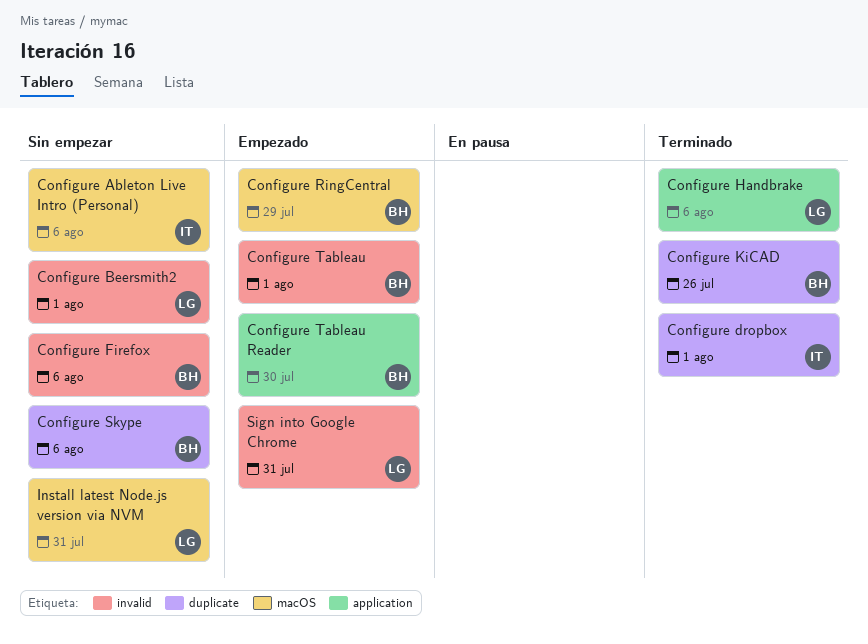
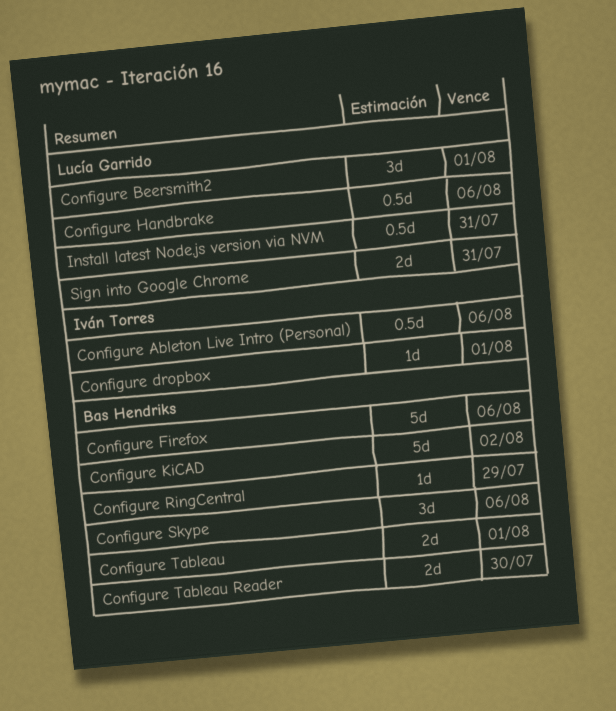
Configure KiCAD, due: Jul 26 -> Aug 2

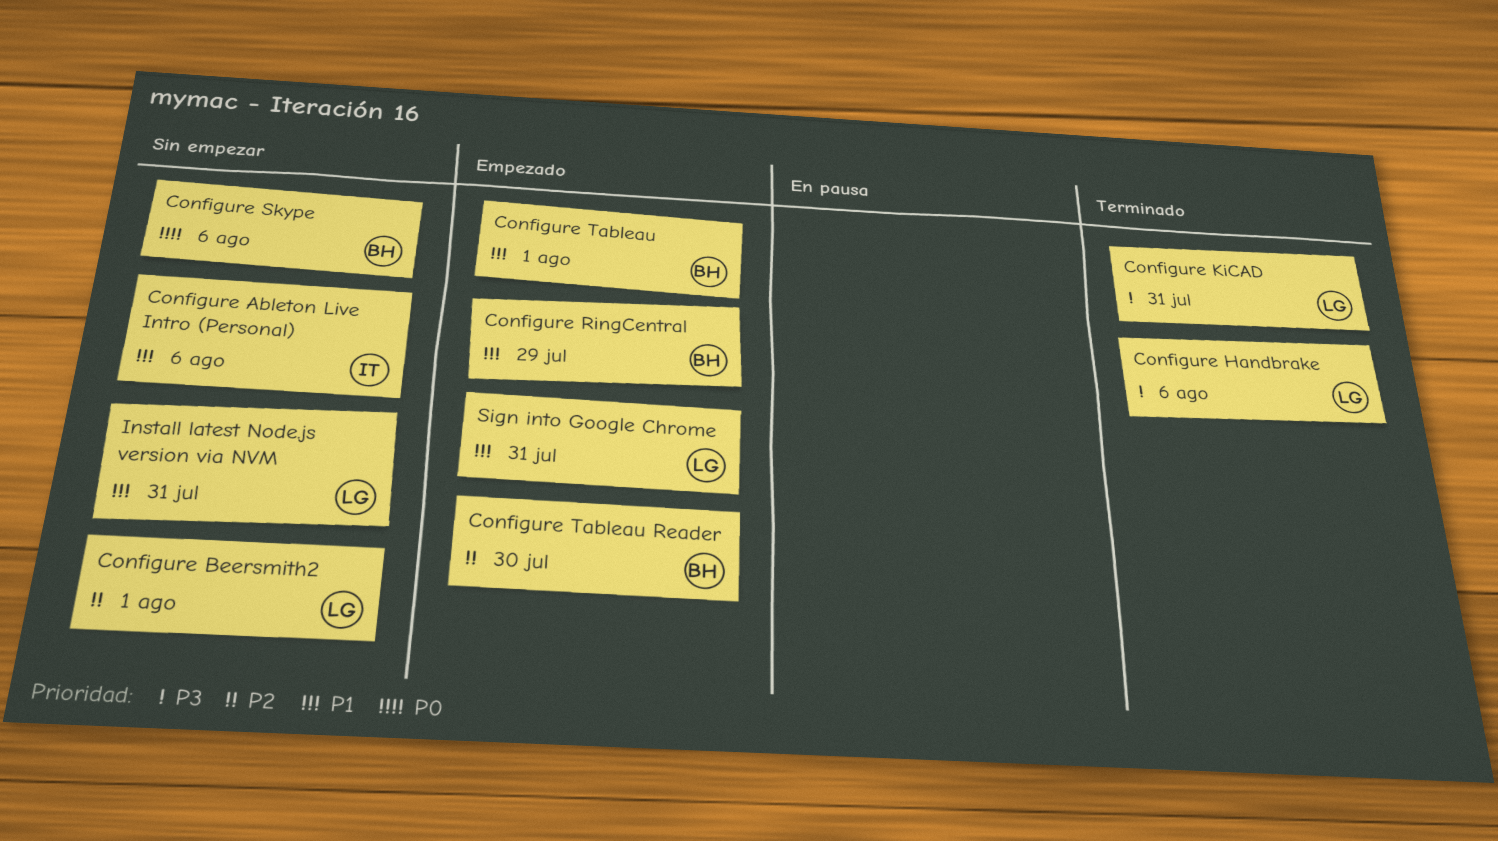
Configure dropbox: present -> none
Configure Firefox: present -> none
Configure KiCAD, owner: Bas Hendriks -> Lucía Garrido
Configure KiCAD, due: Aug 2 -> Jul 31

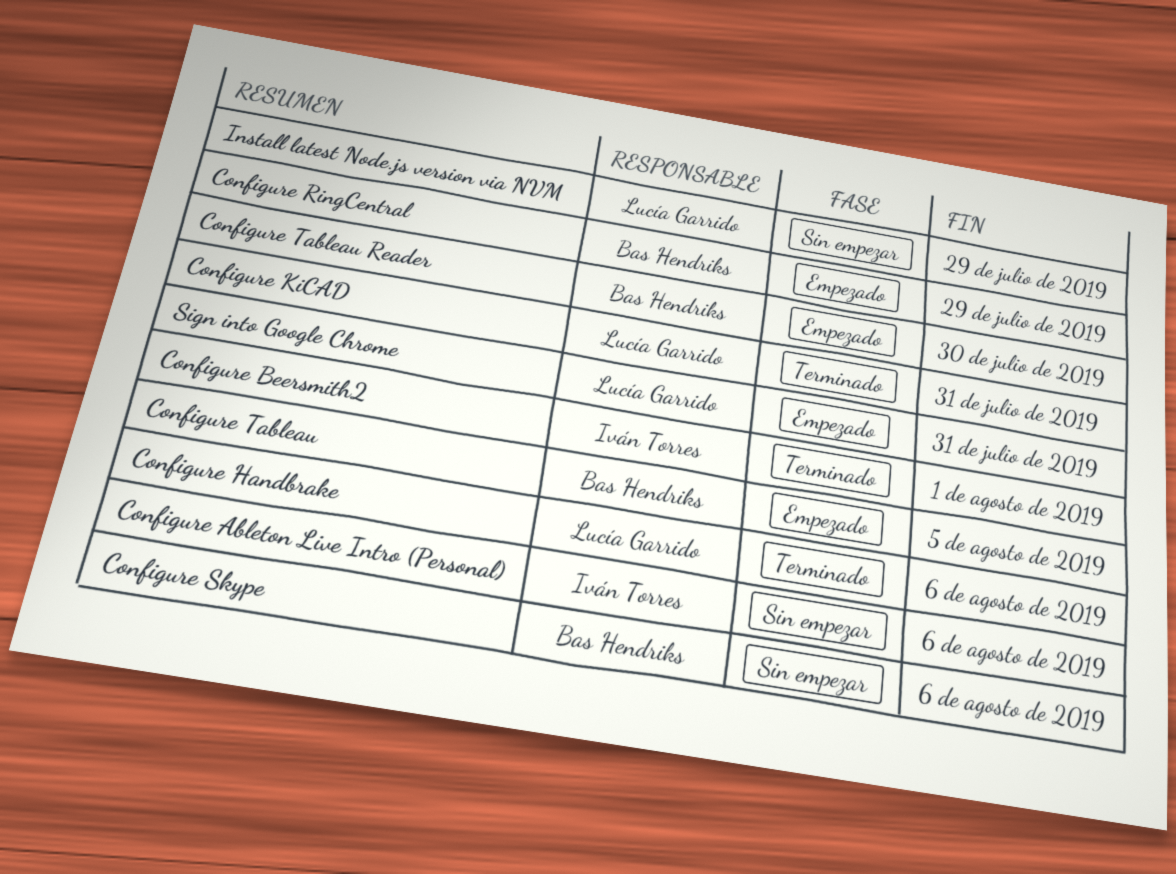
Configure Beersmith2, status: Sin empezar -> Terminado
Configure Beersmith2, owner: Lucía Garrido -> Iván Torres
Configure Tableau, due: Aug 1 -> Aug 5
Install latest Node.js version via NVM, due: Jul 31 -> Jul 29

